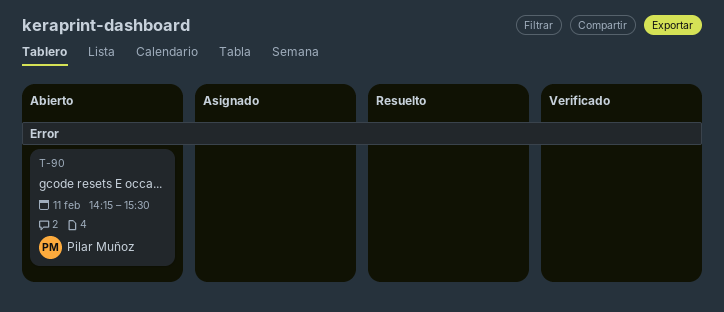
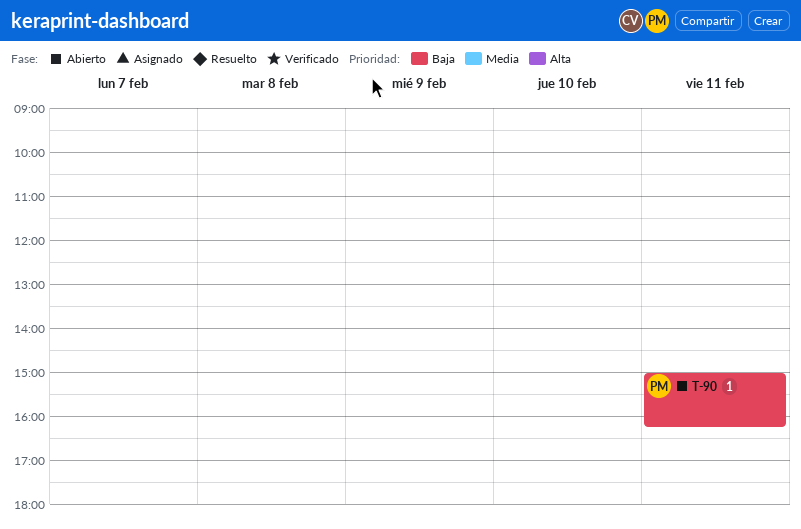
T-90, begins: 14:15 -> 15:00
T-90, ends: 15:30 -> 16:15

